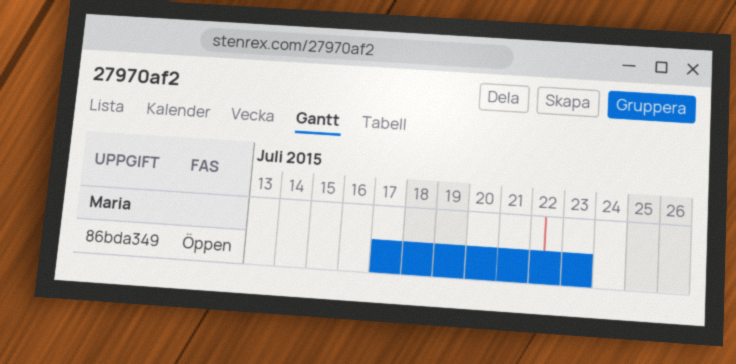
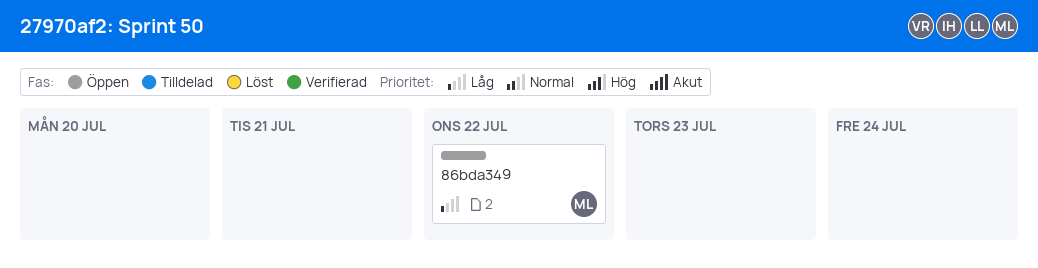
86bda349, due: Jul 23 -> Jul 22

